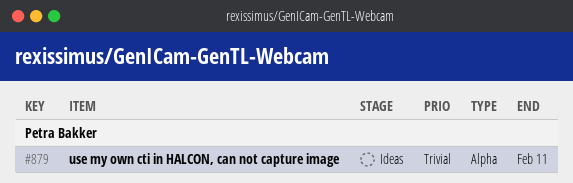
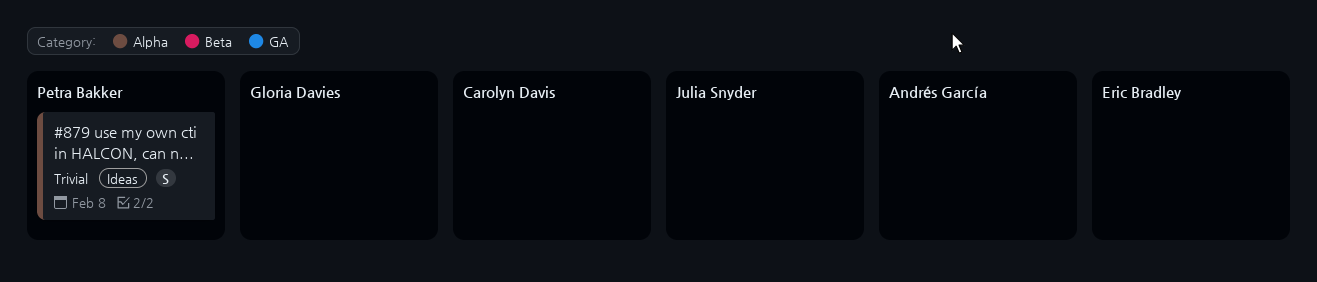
#879, due: Feb 11 -> Feb 8

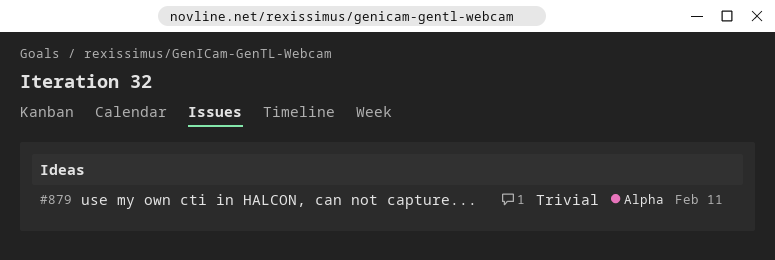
#879, due: Feb 8 -> Feb 11

